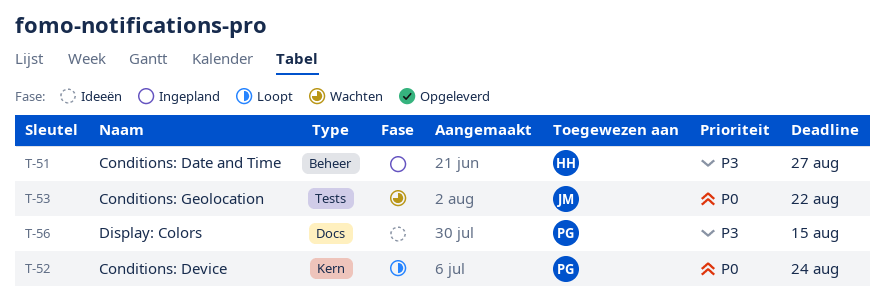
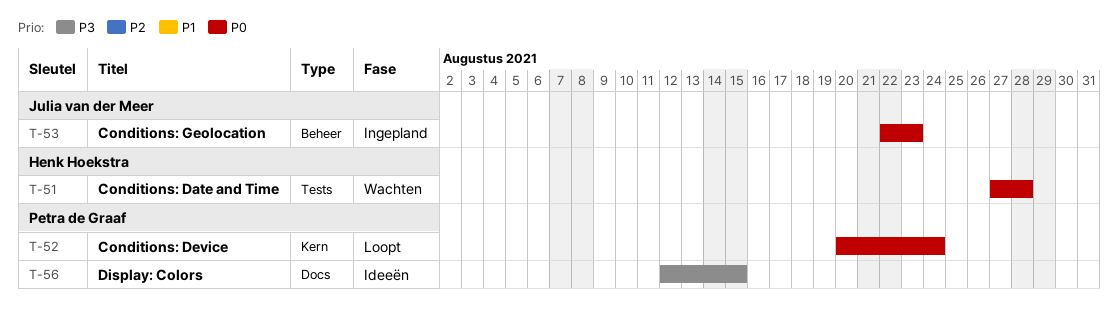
T-51, status: Ingepland -> Wachten
T-51, priority: P3 -> P0
T-51, label: Beheer -> Tests
T-51, due: Aug 27 -> Aug 28
T-53, status: Wachten -> Ingepland
T-53, label: Tests -> Beheer
T-53, due: Aug 22 -> Aug 23

